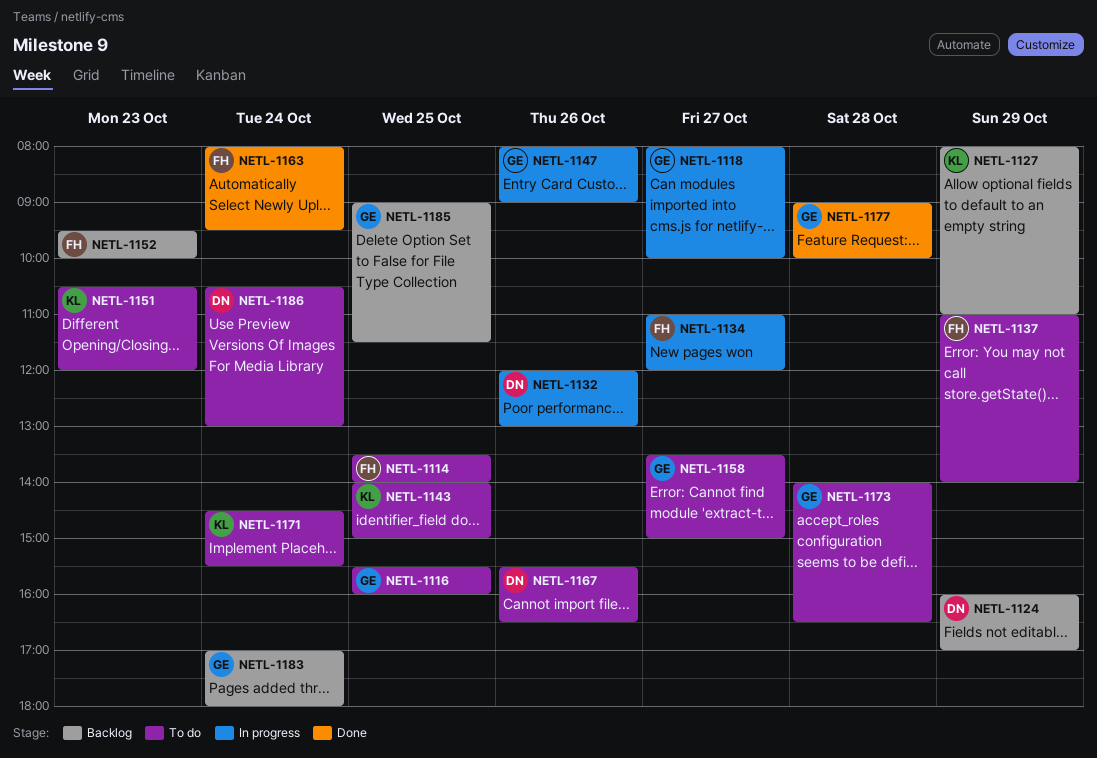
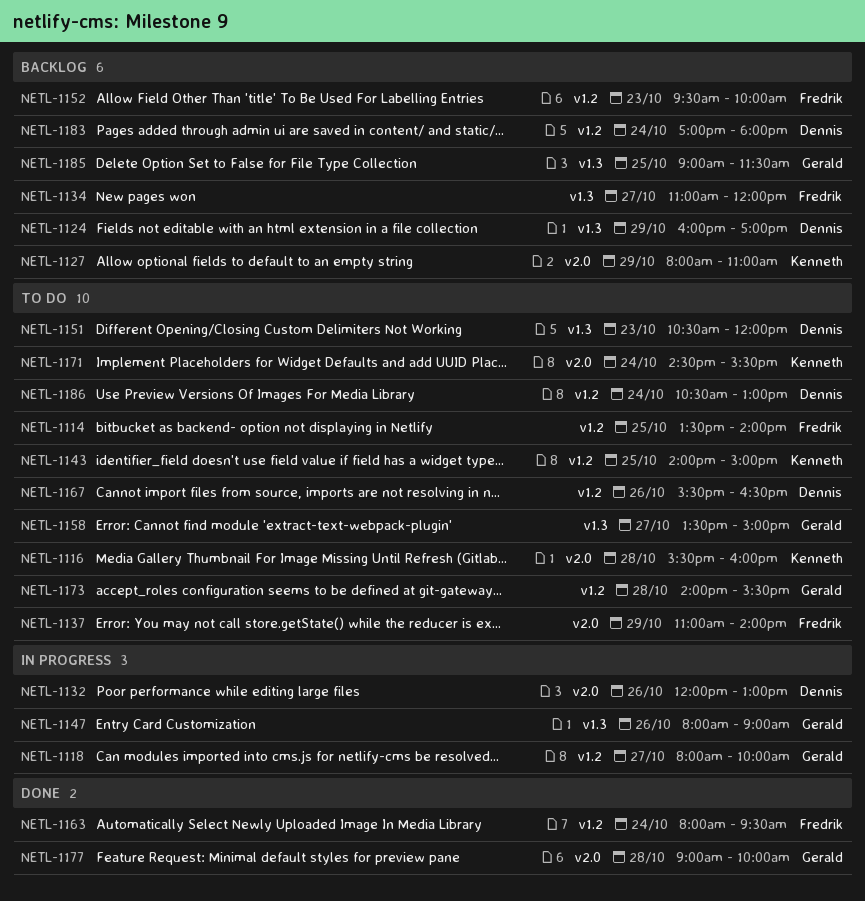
NETL-1116, owner: Gerald -> Kenneth
NETL-1116, day: Oct 25 -> Oct 28
NETL-1134, status: In progress -> Backlog
NETL-1151, owner: Kenneth -> Dennis
NETL-1173, ends: 16:30 -> 15:30
NETL-1183, owner: Gerald -> Dennis

